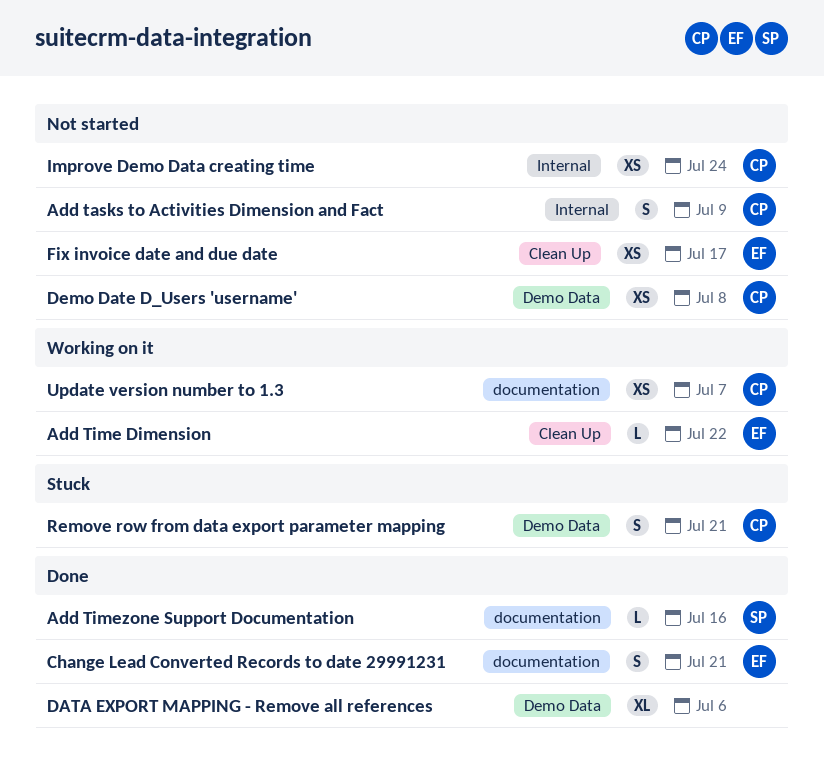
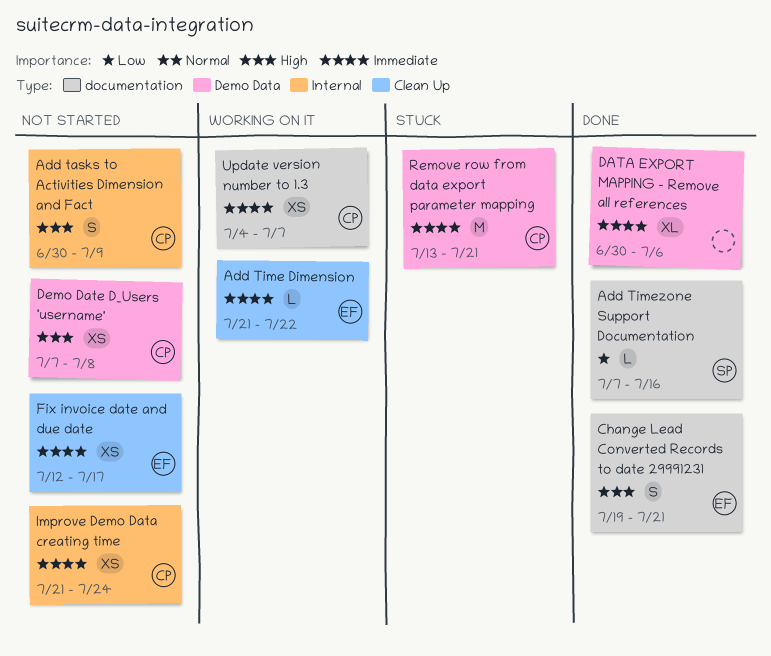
Remove row from data export parameter mapping, estimate: S -> M

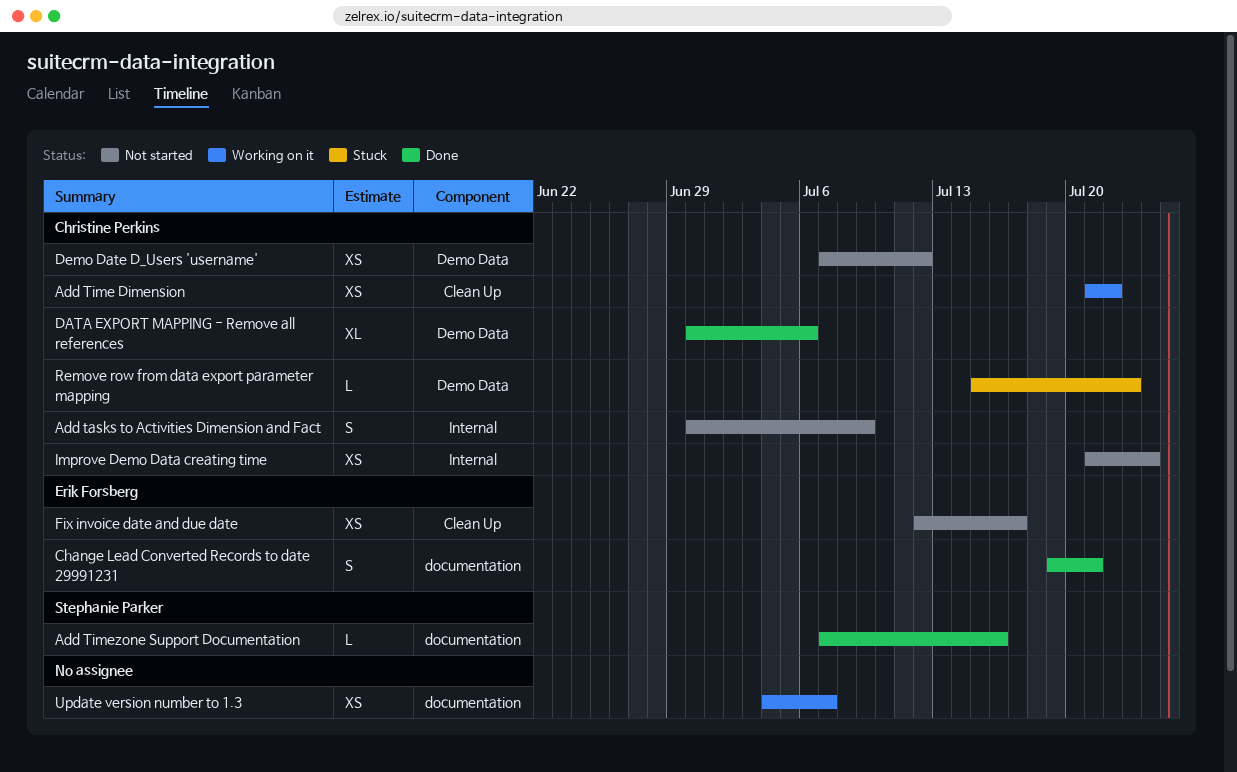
Add Time Dimension, owner: Erik Forsberg -> Christine Perkins
Add Time Dimension, estimate: L -> XS
DATA EXPORT MAPPING - Remove all references, owner: none -> Christine Perkins
Demo Date D_Users 'username', due: Jul 8 -> Jul 12
Remove row from data export parameter mapping, estimate: M -> L
Remove row from data export parameter mapping, start: Jul 13 -> Jul 15
Remove row from data export parameter mapping, due: Jul 21 -> Jul 23
Update version number to 1.3, owner: Christine Perkins -> none

